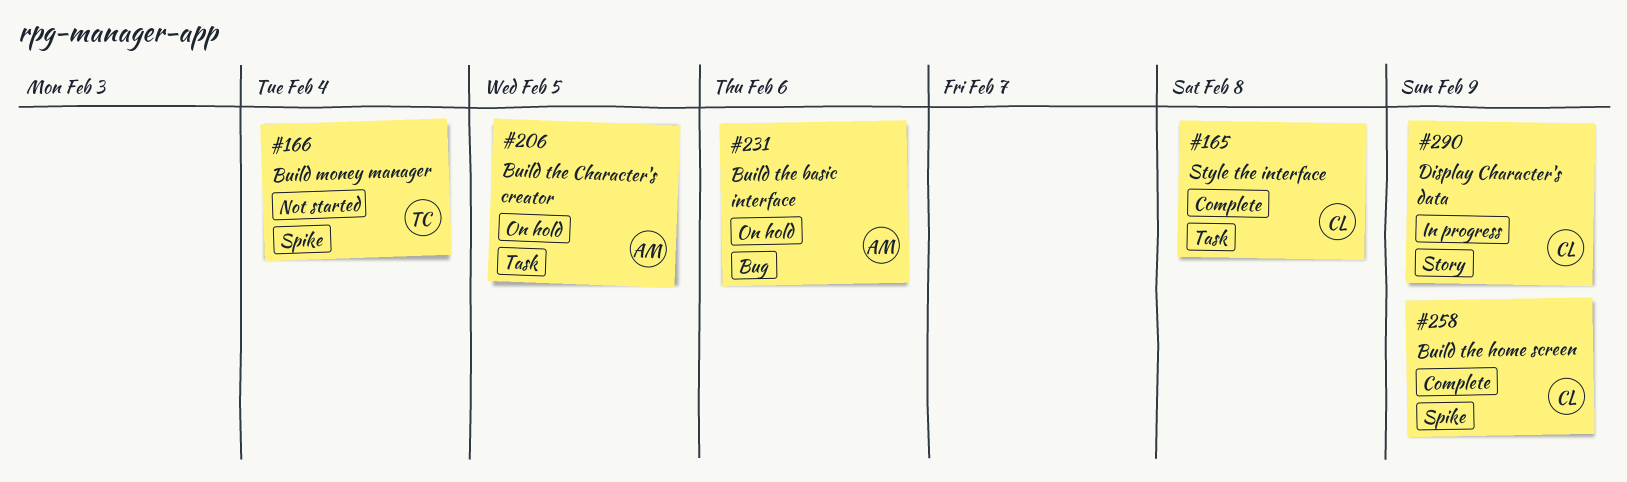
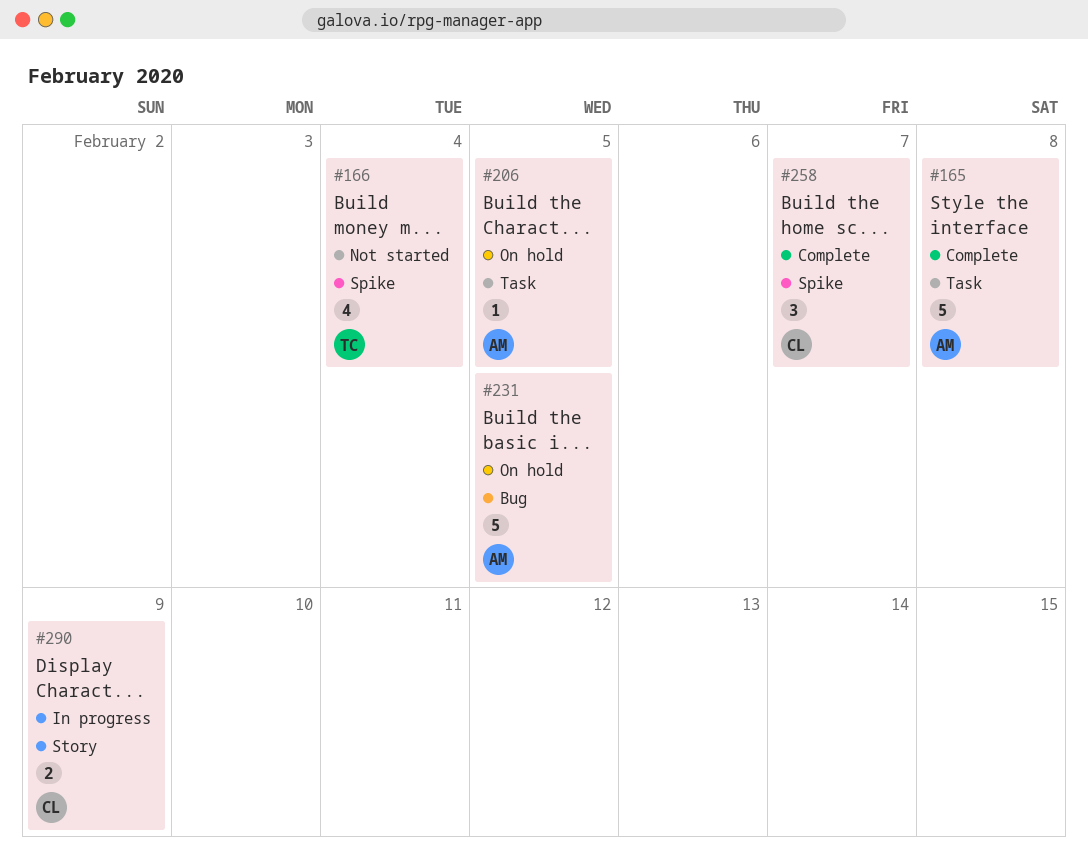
#165, owner: CL -> AM
#231, due: Feb 6 -> Feb 5
#258, due: Feb 9 -> Feb 7

